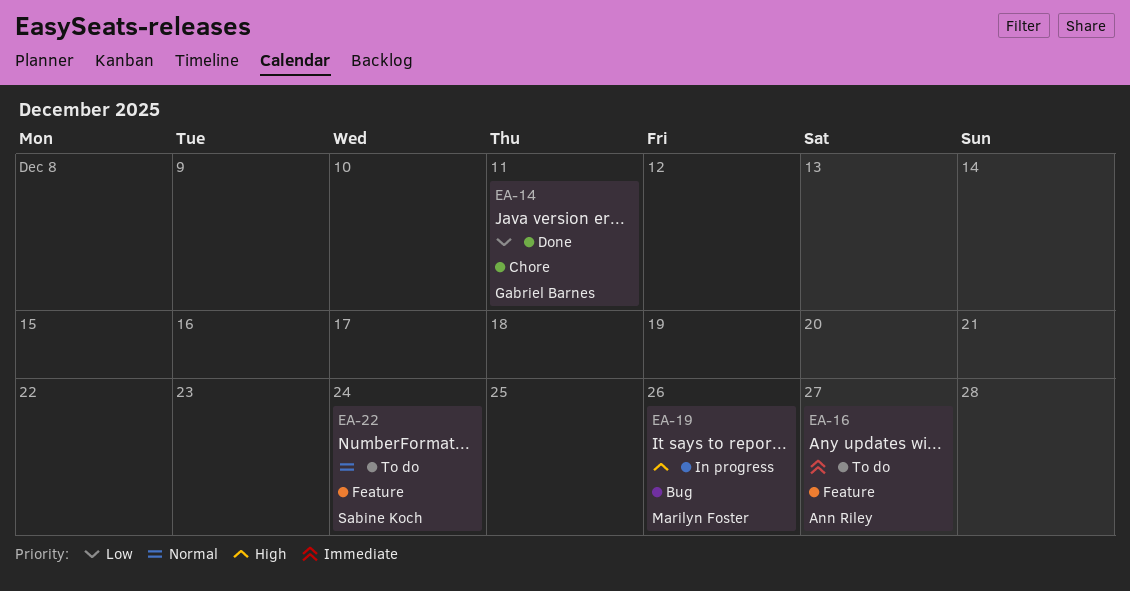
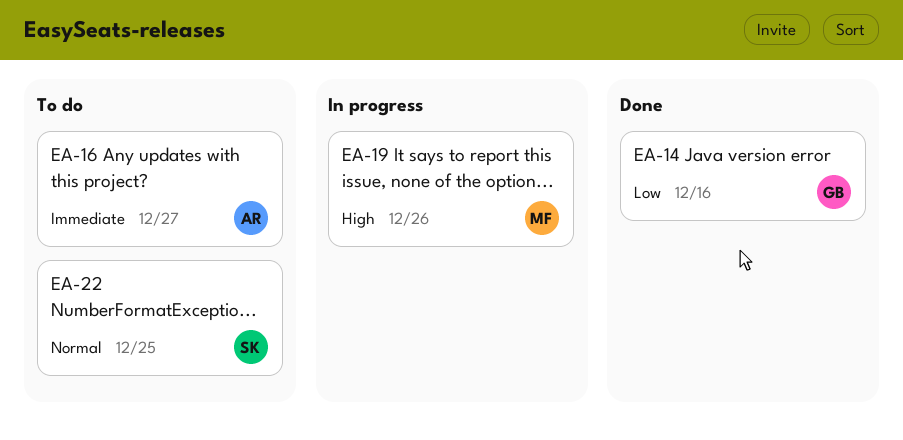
EA-14, due: Dec 11 -> Dec 16
EA-22, due: Dec 24 -> Dec 25

